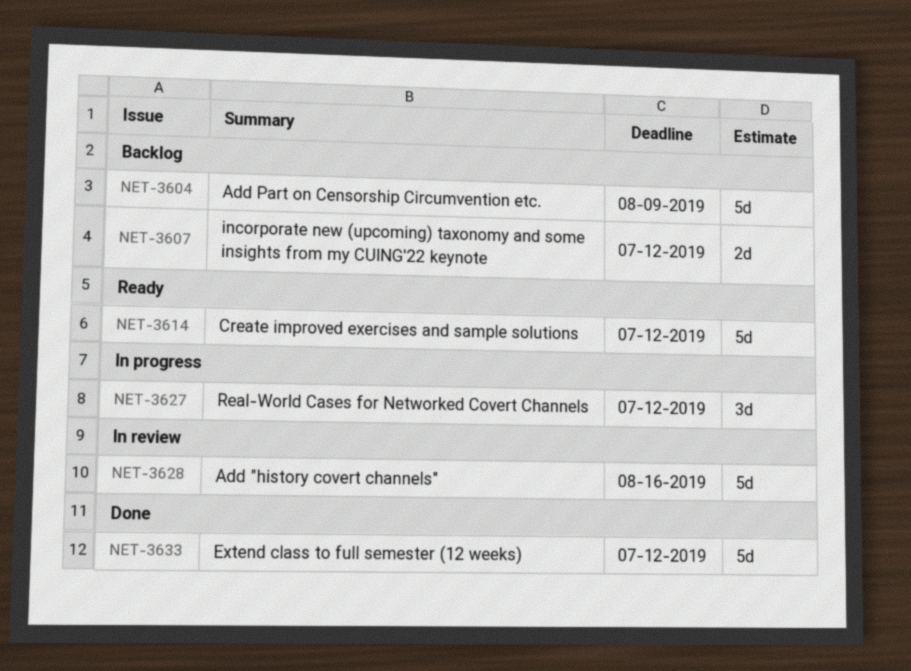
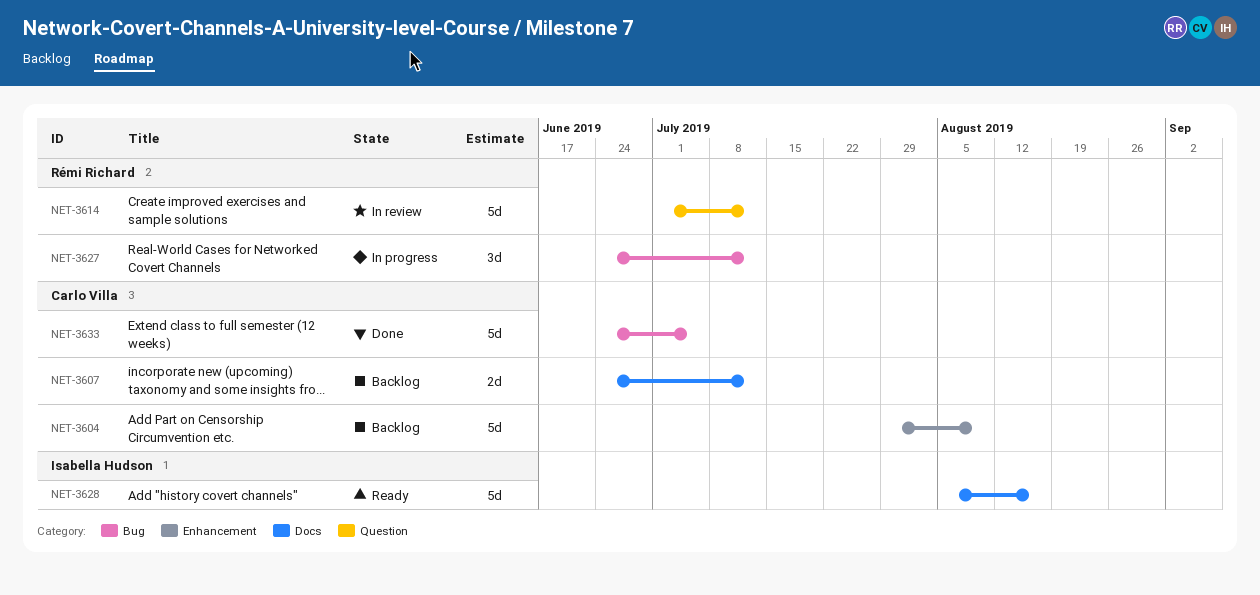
NET-3614, status: Ready -> In review
NET-3628, status: In review -> Ready
NET-3633, due: Jul 12 -> Jul 5

